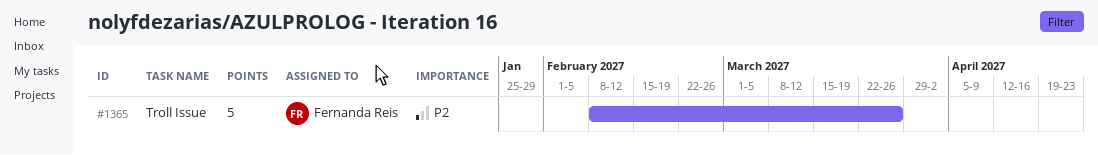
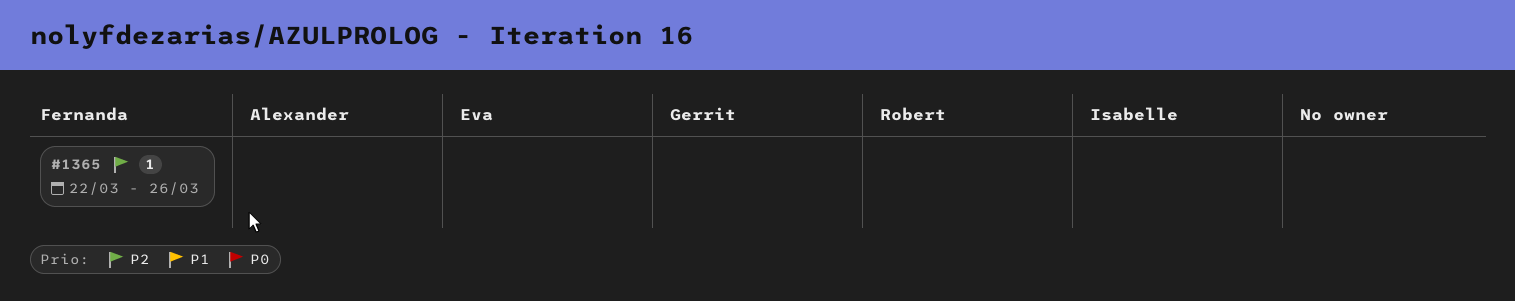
#1365, estimate: 5 -> 1
#1365, start: Feb 8 -> Mar 22

